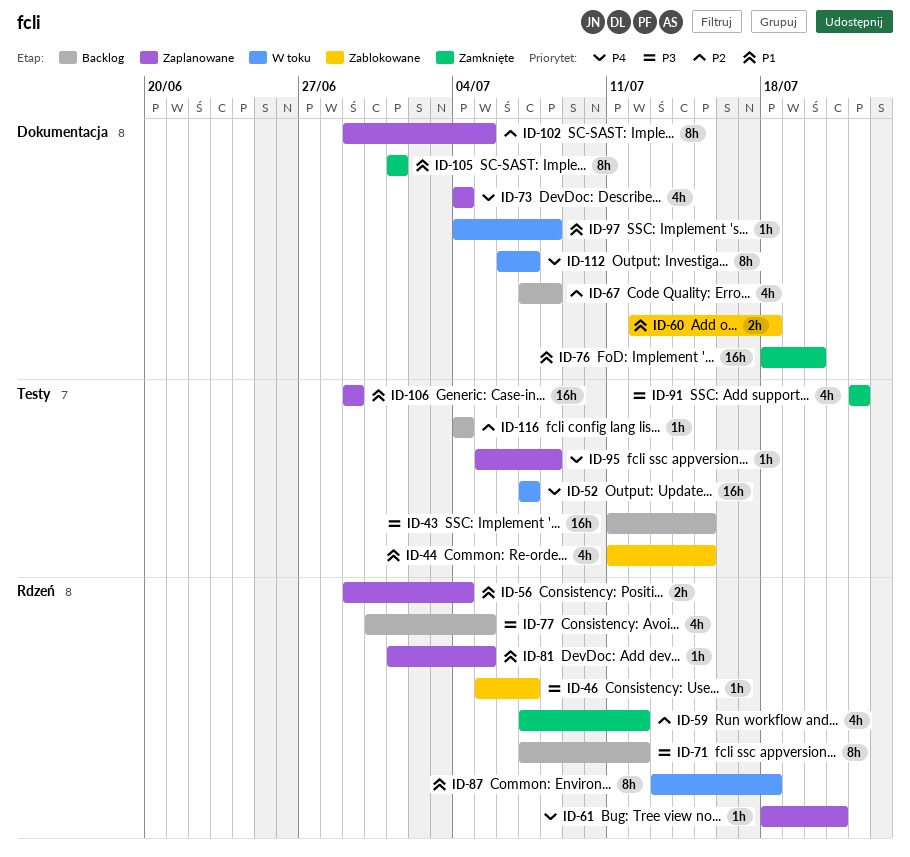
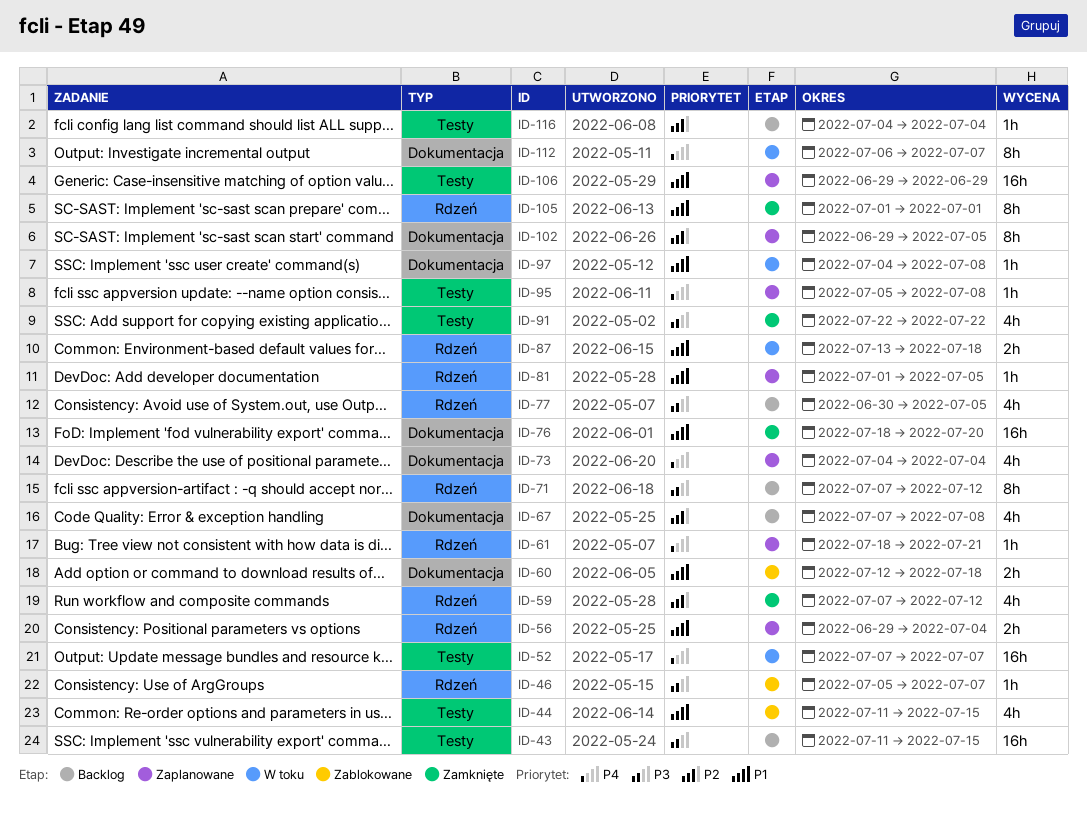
ID-87, estimate: 8h -> 2h
ID-105, label: Dokumentacja -> Rdzeń

